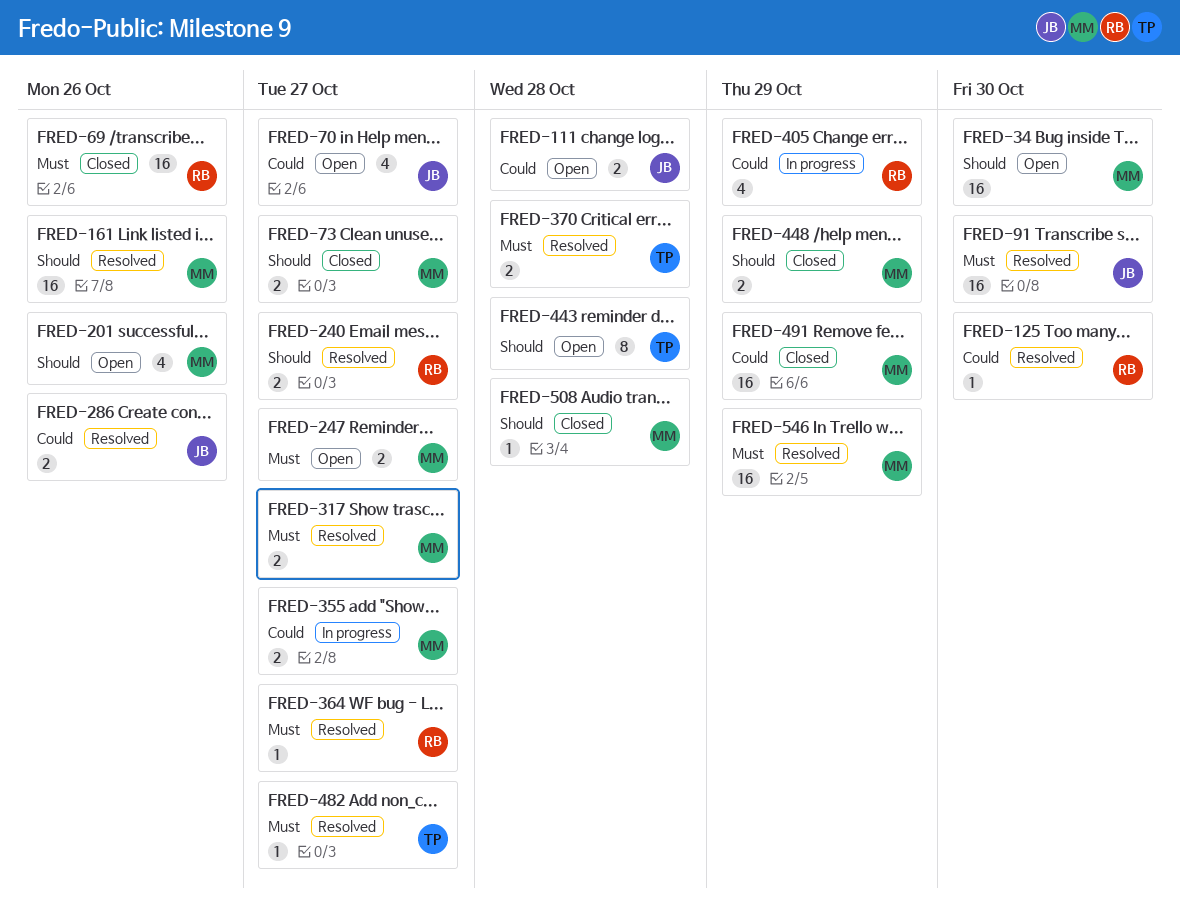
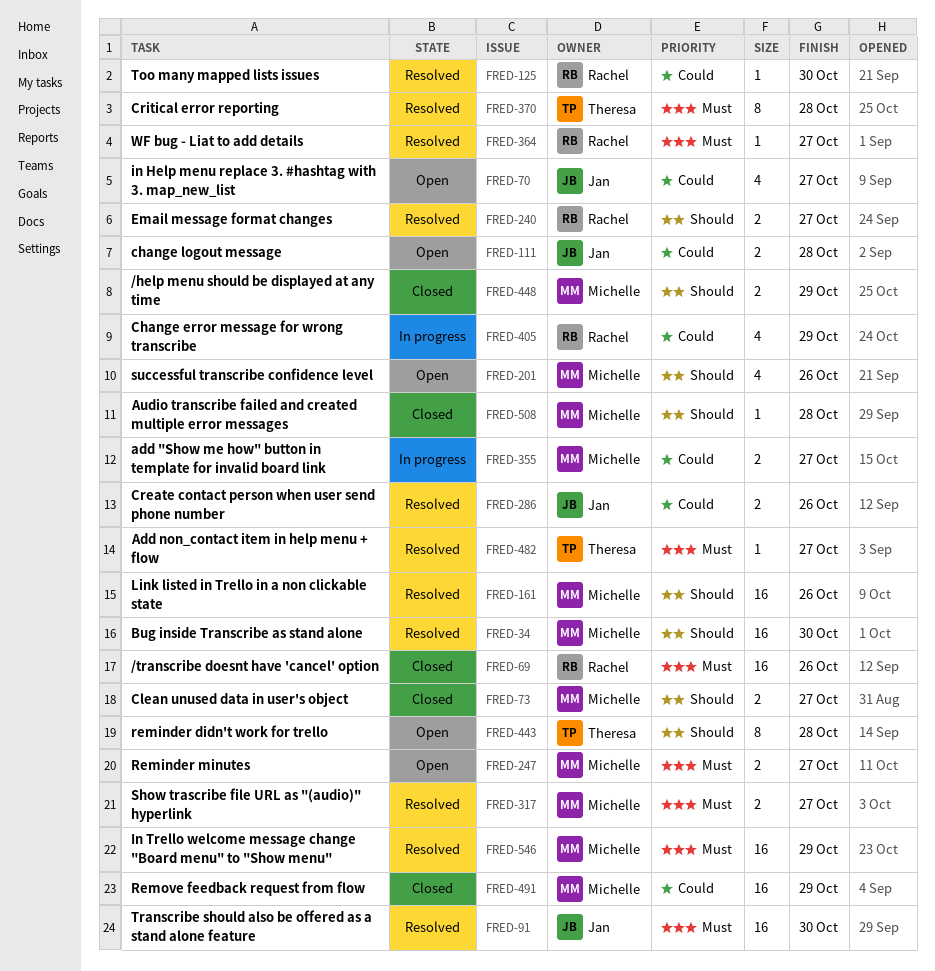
FRED-34, status: Open -> Resolved
FRED-370, estimate: 2 -> 8

